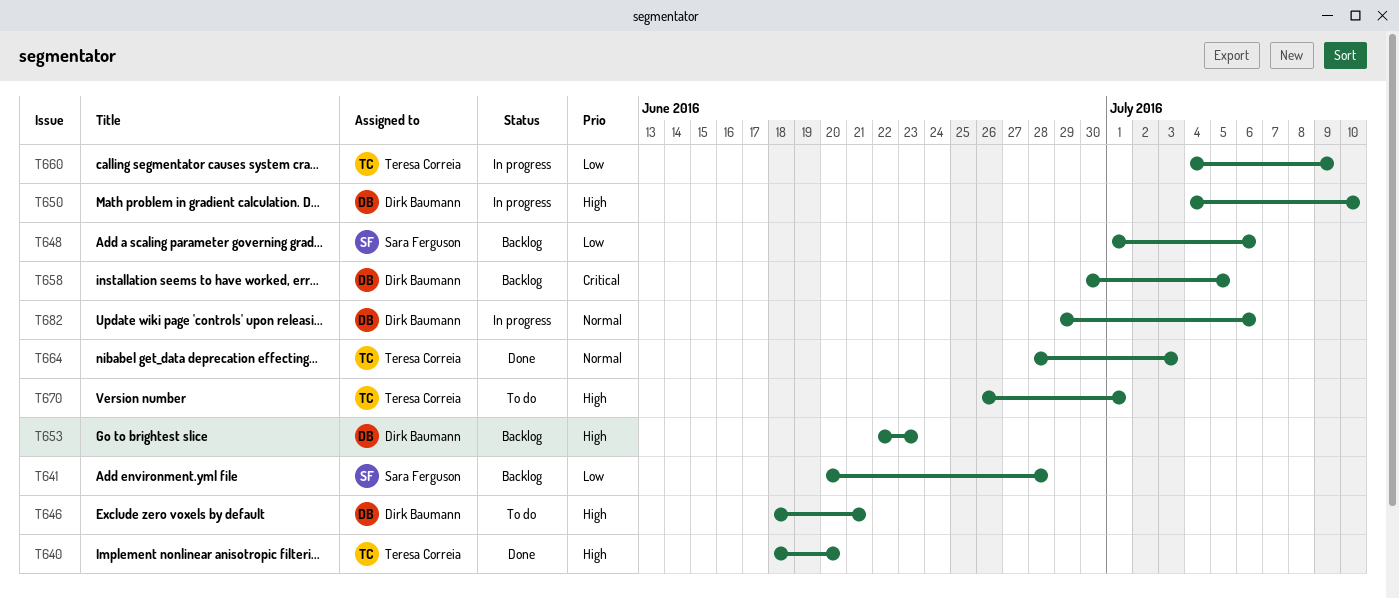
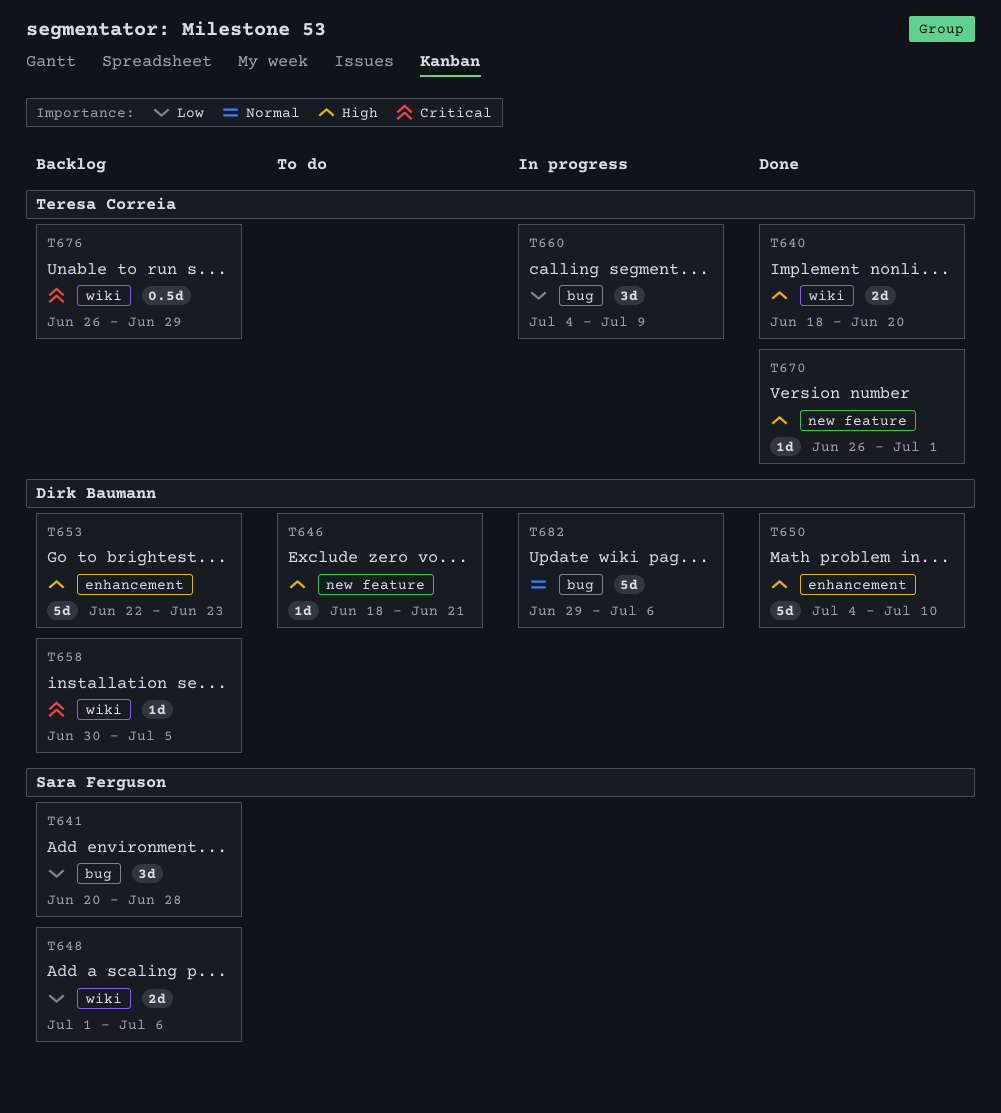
T650, status: In progress -> Done
T664: present -> none
T670, status: To do -> Done
T676: none -> present

